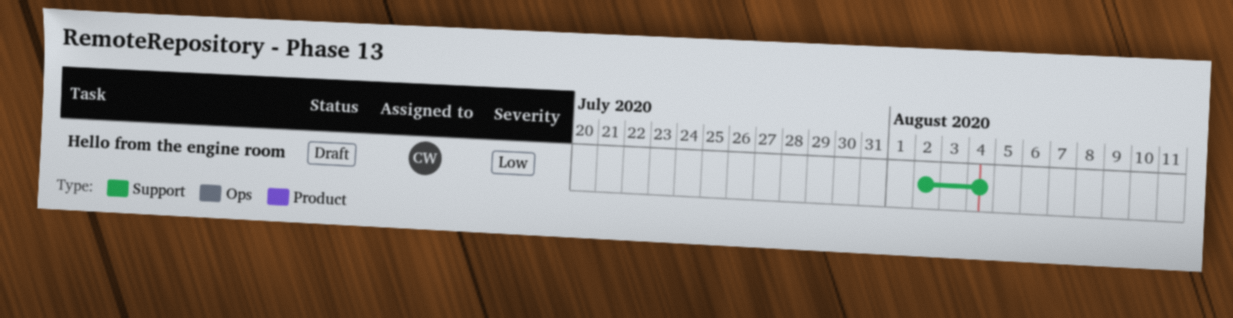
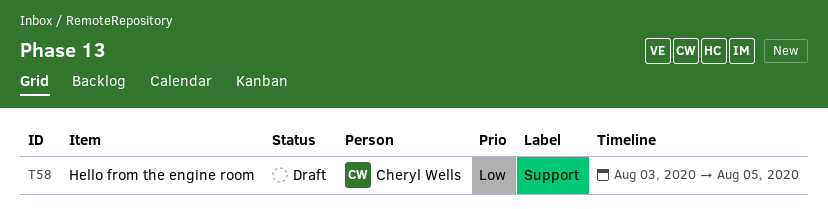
Hello from the engine room, start: Aug 2 -> Aug 3
Hello from the engine room, due: Aug 4 -> Aug 5

